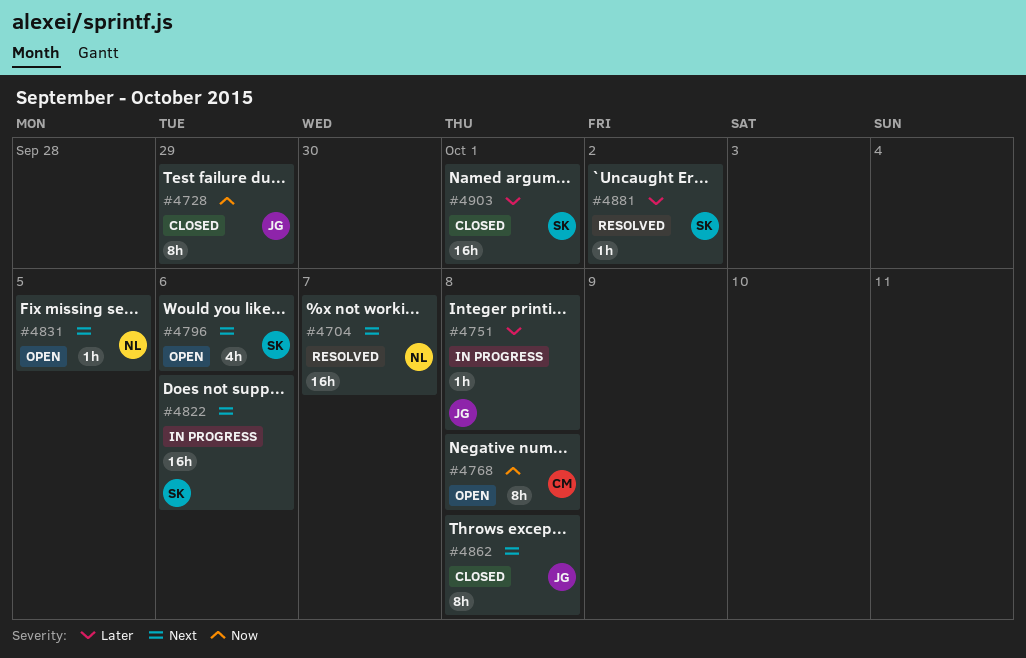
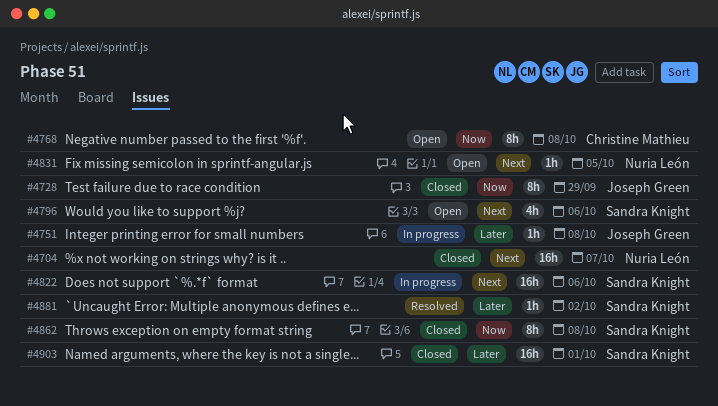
#4704, status: Resolved -> Closed
#4862, owner: Joseph Green -> Sandra Knight
#4862, priority: Next -> Now

